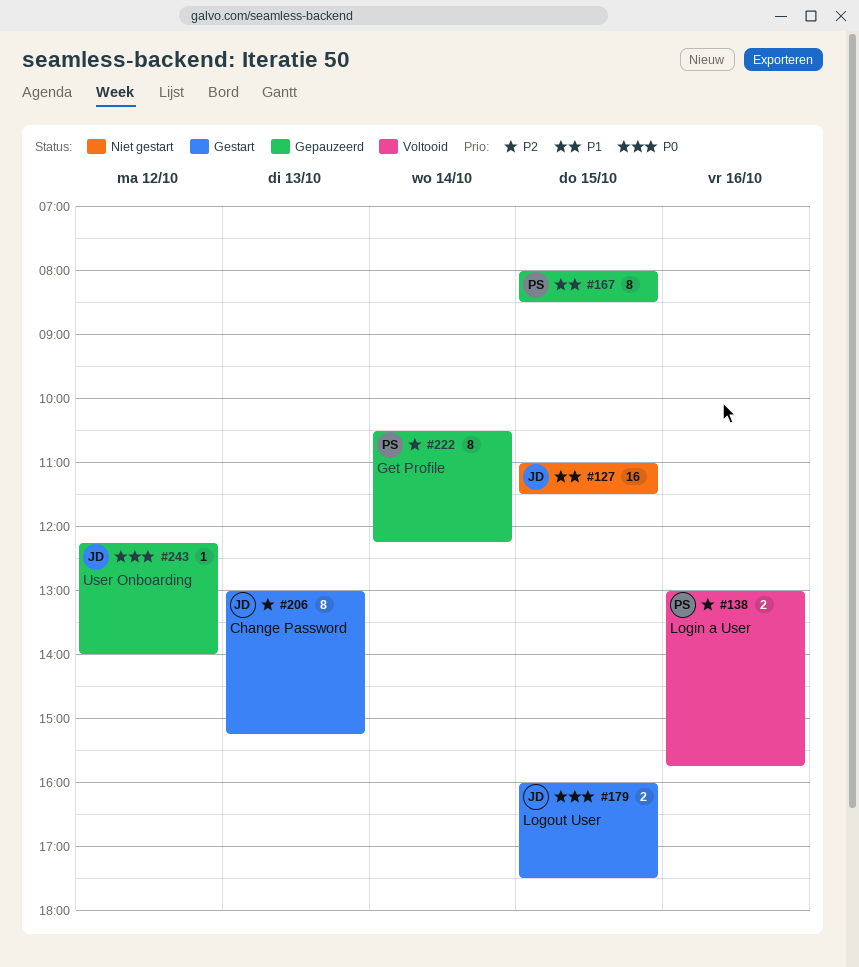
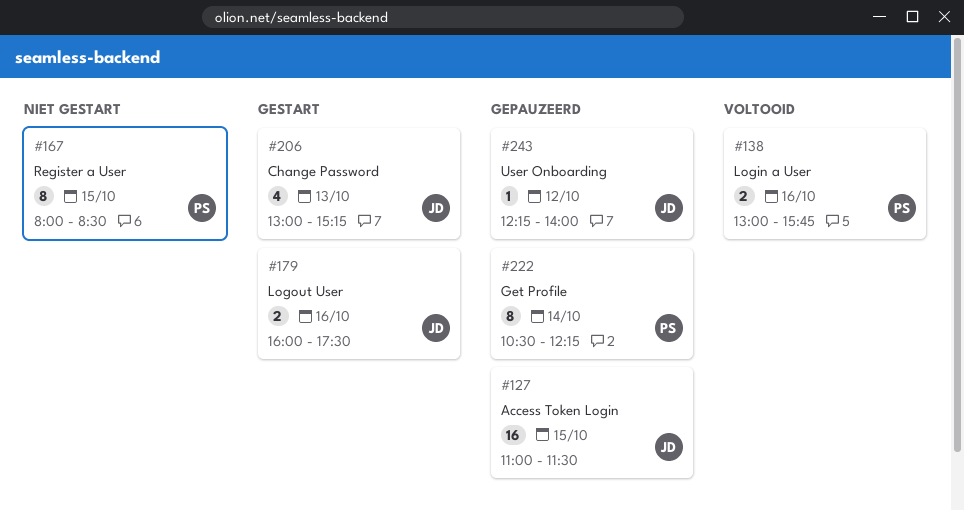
#127, status: Niet gestart -> Gepauzeerd
#167, status: Gepauzeerd -> Niet gestart
#179, day: Oct 15 -> Oct 16
#206, estimate: 8 -> 4

